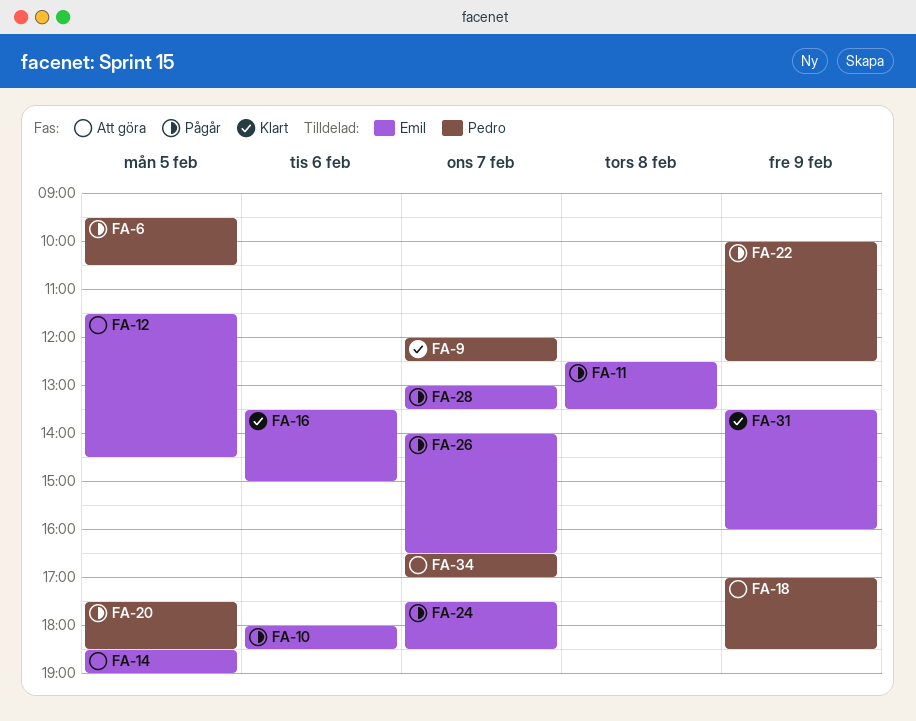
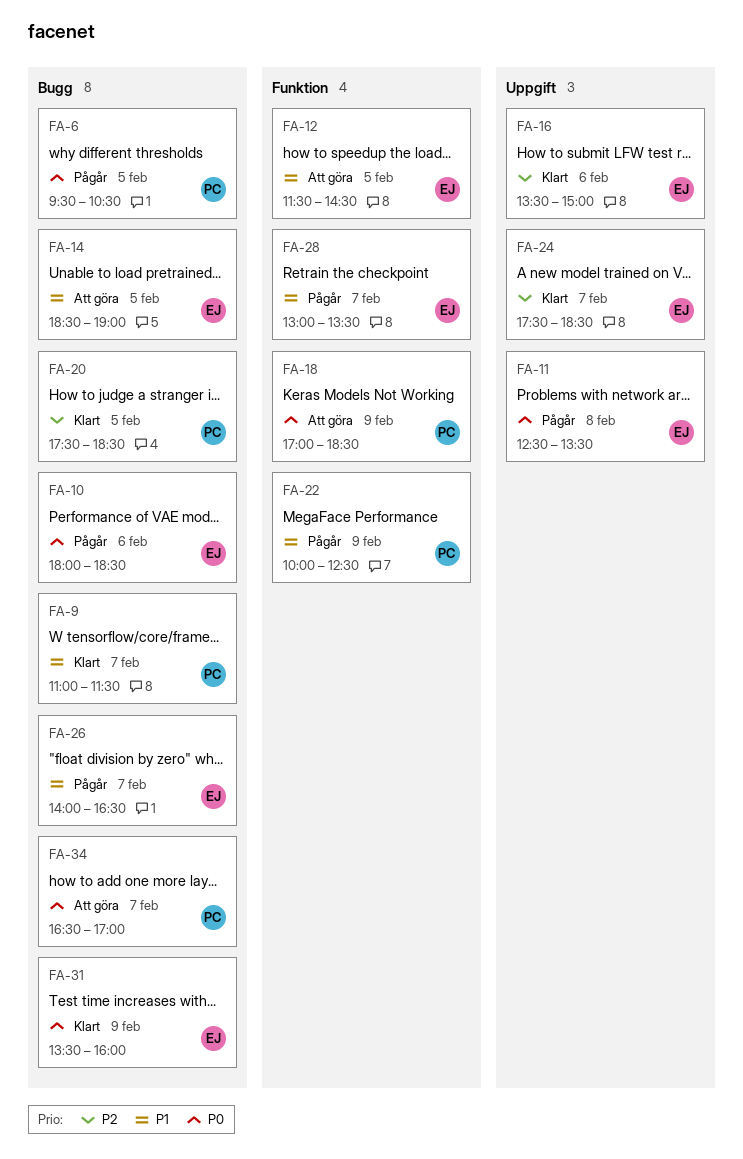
FA-9, begins: 12:00 -> 11:00
FA-9, ends: 12:30 -> 11:30
FA-20, status: Pågår -> Klart
FA-24, status: Pågår -> Klart

